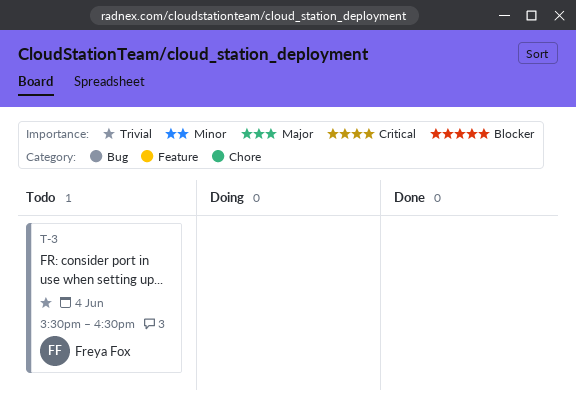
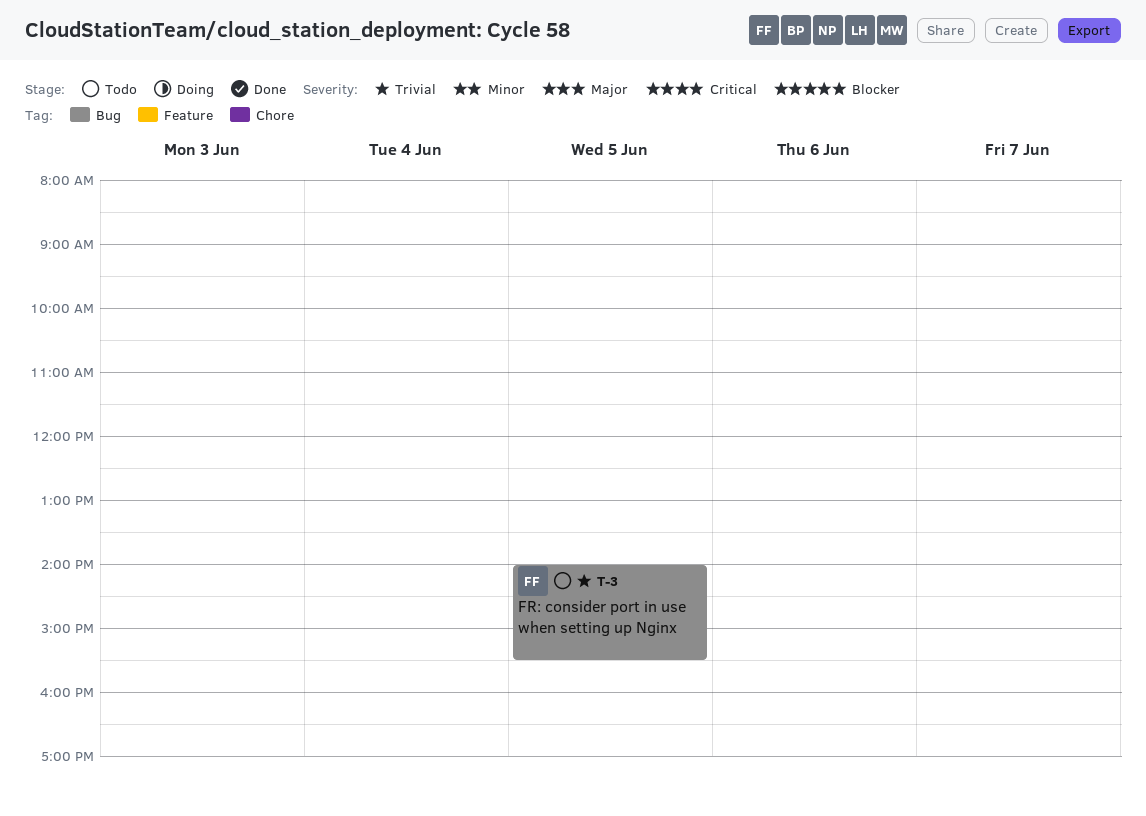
T-3, day: Jun 4 -> Jun 5
T-3, begins: 15:30 -> 14:00
T-3, ends: 16:30 -> 15:30

